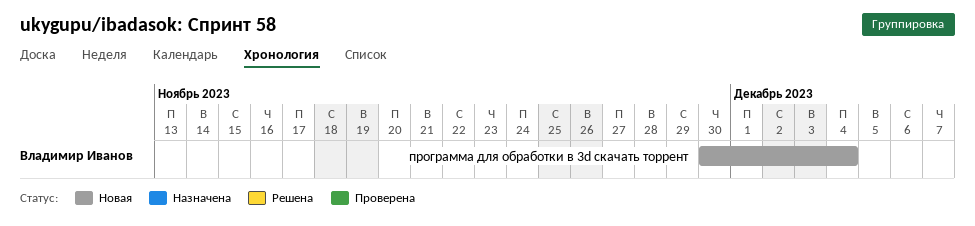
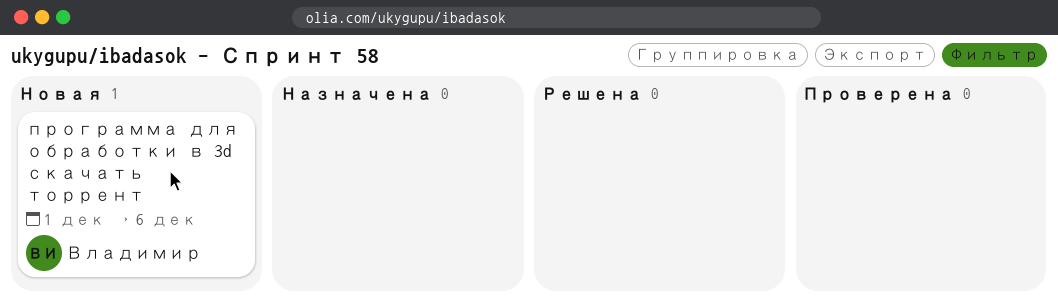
программа для обработки в 3d скачать торрент, start: Nov 30 -> Dec 1
программа для обработки в 3d скачать торрент, due: Dec 4 -> Dec 6

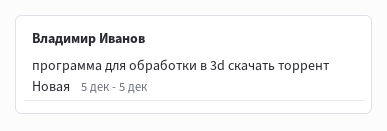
программа для обработки в 3d скачать торрент, start: Dec 1 -> Dec 5
программа для обработки в 3d скачать торрент, due: Dec 6 -> Dec 5

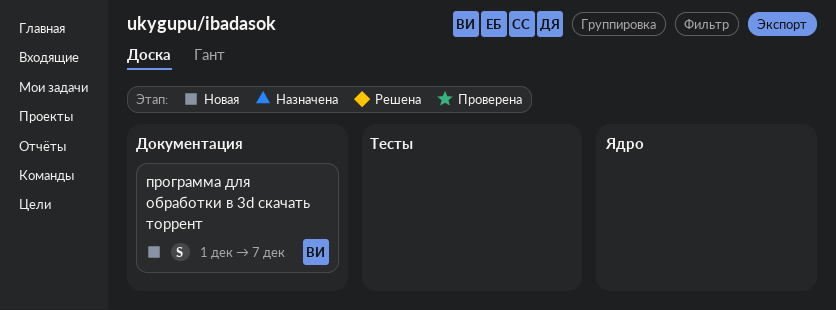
программа для обработки в 3d скачать торрент, start: Dec 5 -> Dec 1
программа для обработки в 3d скачать торрент, due: Dec 5 -> Dec 7

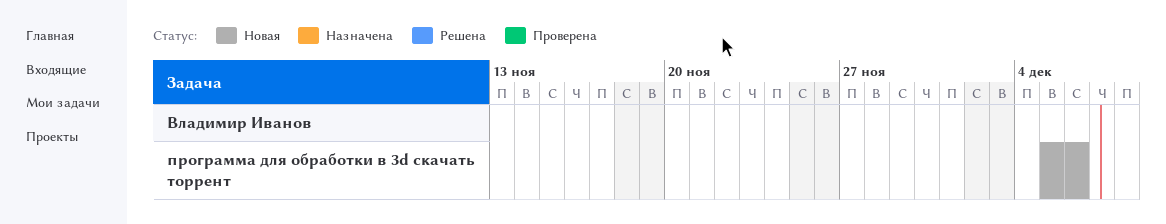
программа для обработки в 3d скачать торрент, start: Dec 1 -> Dec 5
программа для обработки в 3d скачать торрент, due: Dec 7 -> Dec 6

